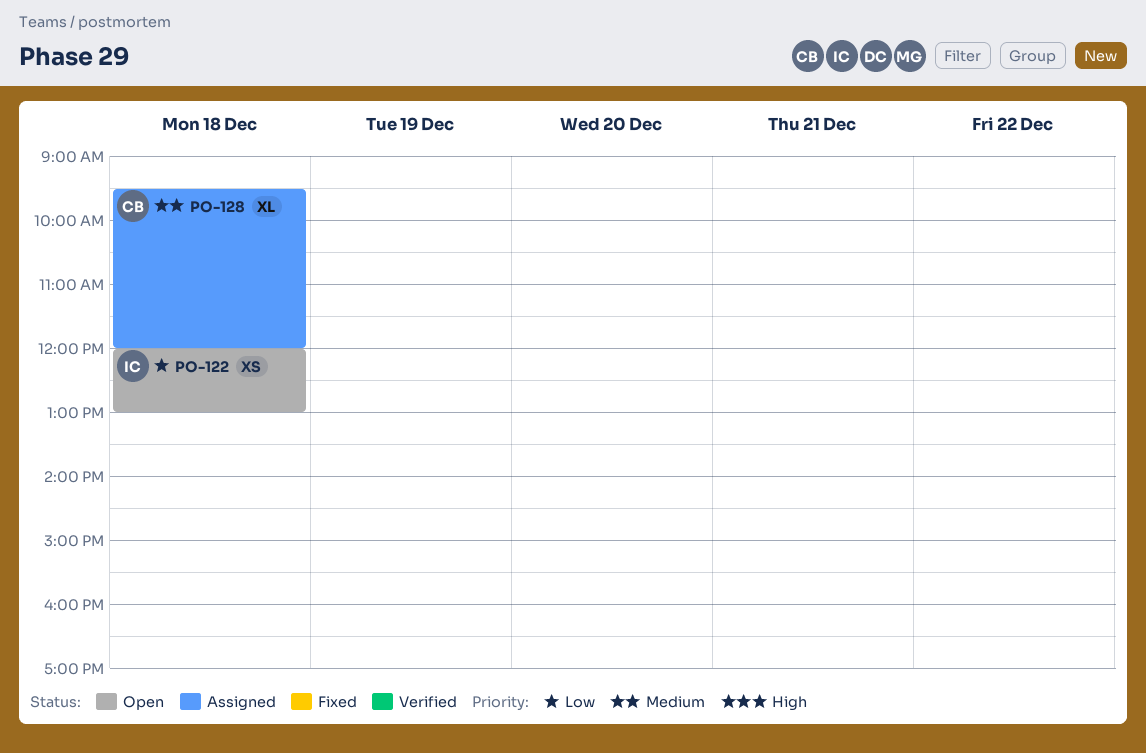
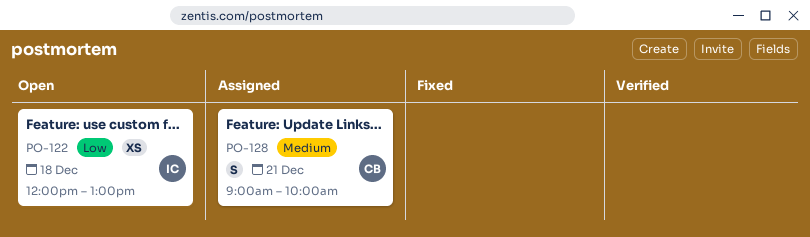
PO-128, estimate: XL -> S
PO-128, day: Dec 18 -> Dec 21
PO-128, begins: 09:30 -> 09:00
PO-128, ends: 12:00 -> 10:00

